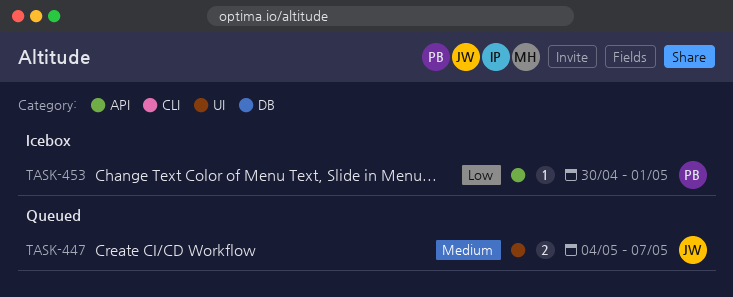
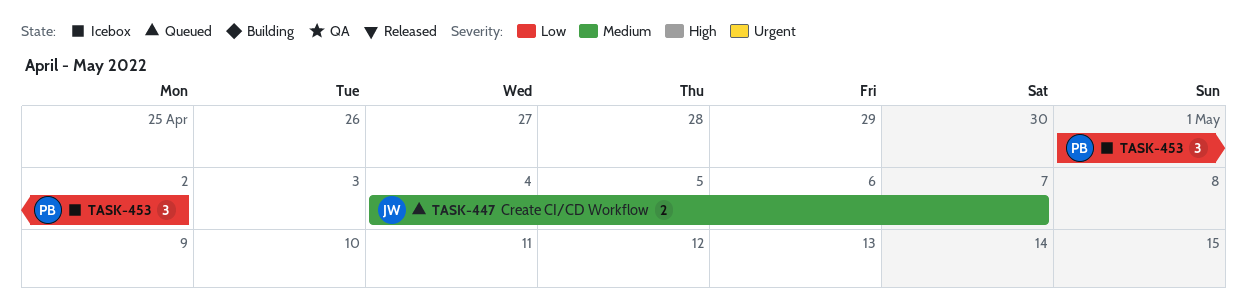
TASK-453, estimate: 1 -> 3
TASK-453, start: Apr 30 -> May 1
TASK-453, due: May 1 -> May 2

